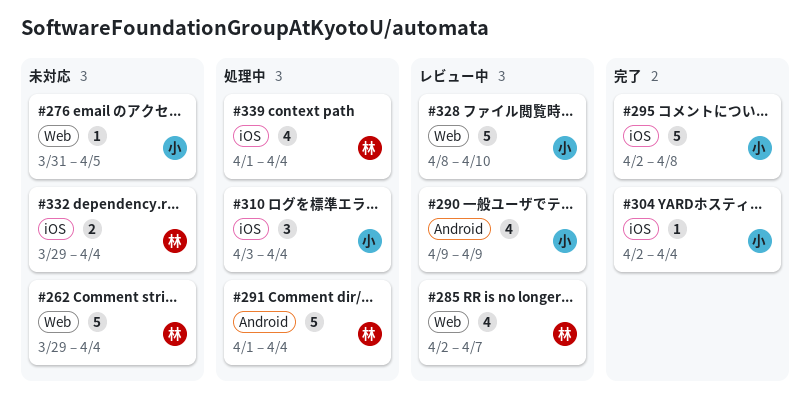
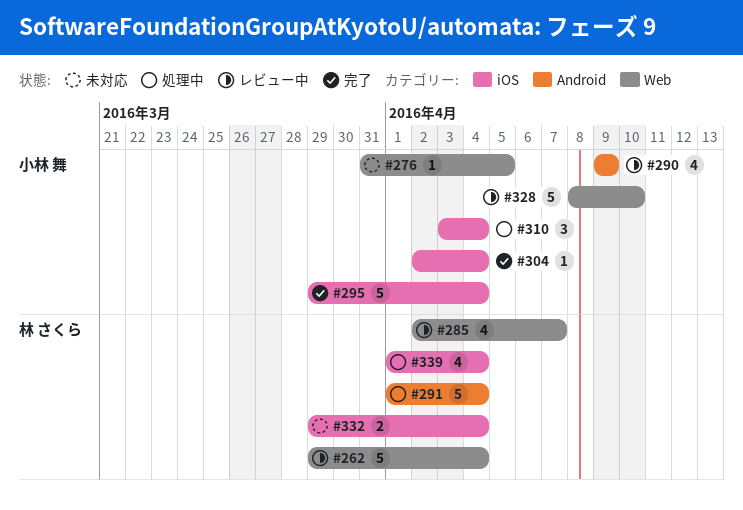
#262, status: 未対応 -> レビュー中
#295, start: Apr 2 -> Mar 29
#295, due: Apr 8 -> Apr 4

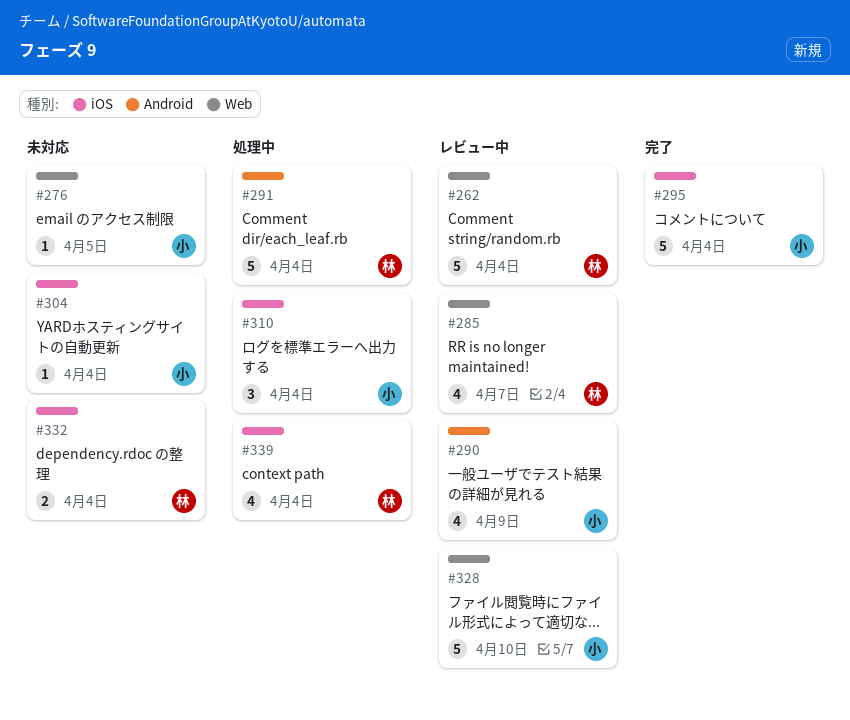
#304, status: 完了 -> 未対応

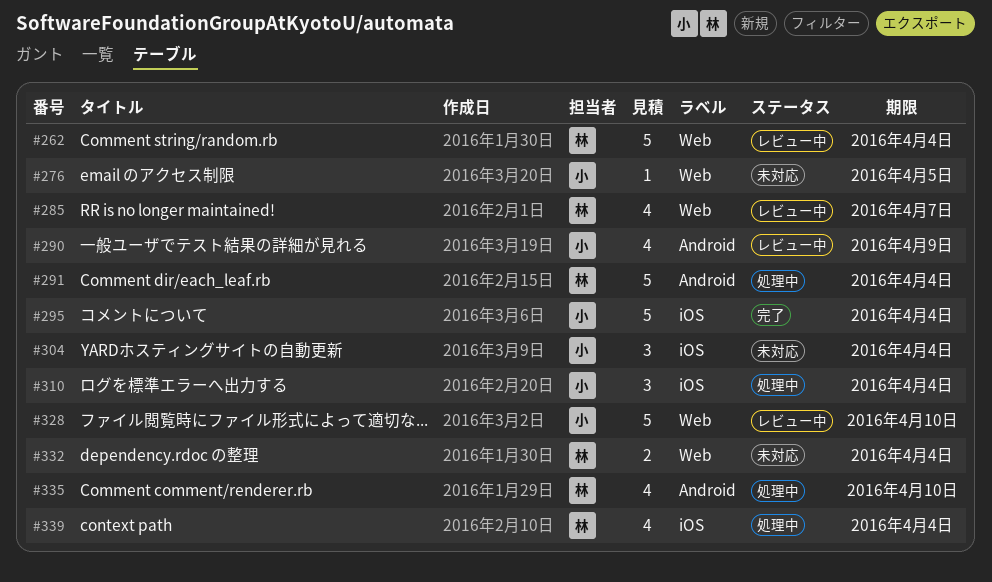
#304, estimate: 1 -> 3
#332, label: iOS -> Web
#335: none -> present

